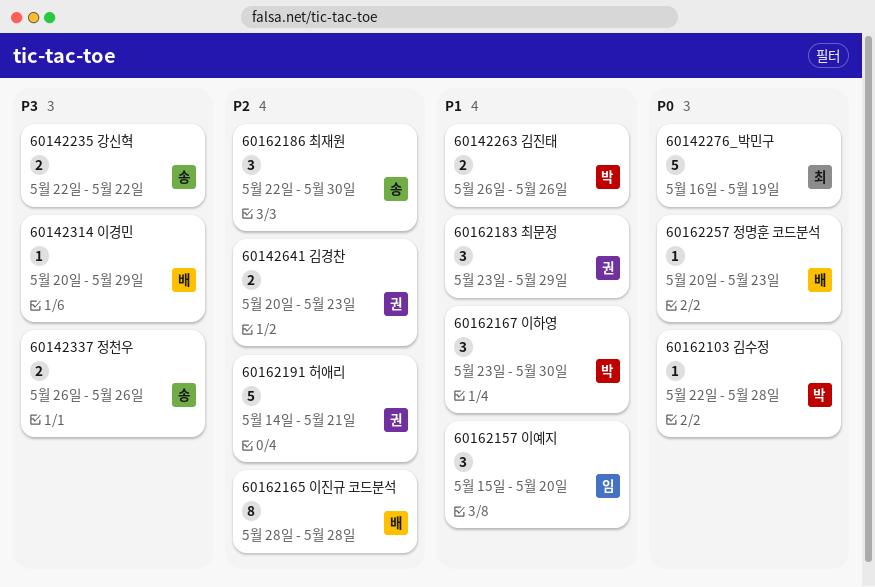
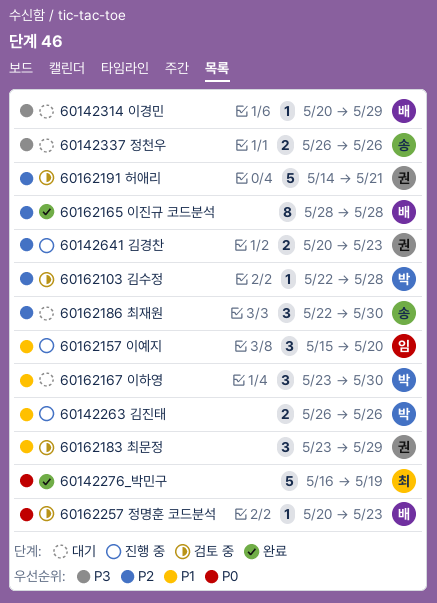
60142235 강신혁: present -> none
60162103 김수정, priority: P0 -> P2

